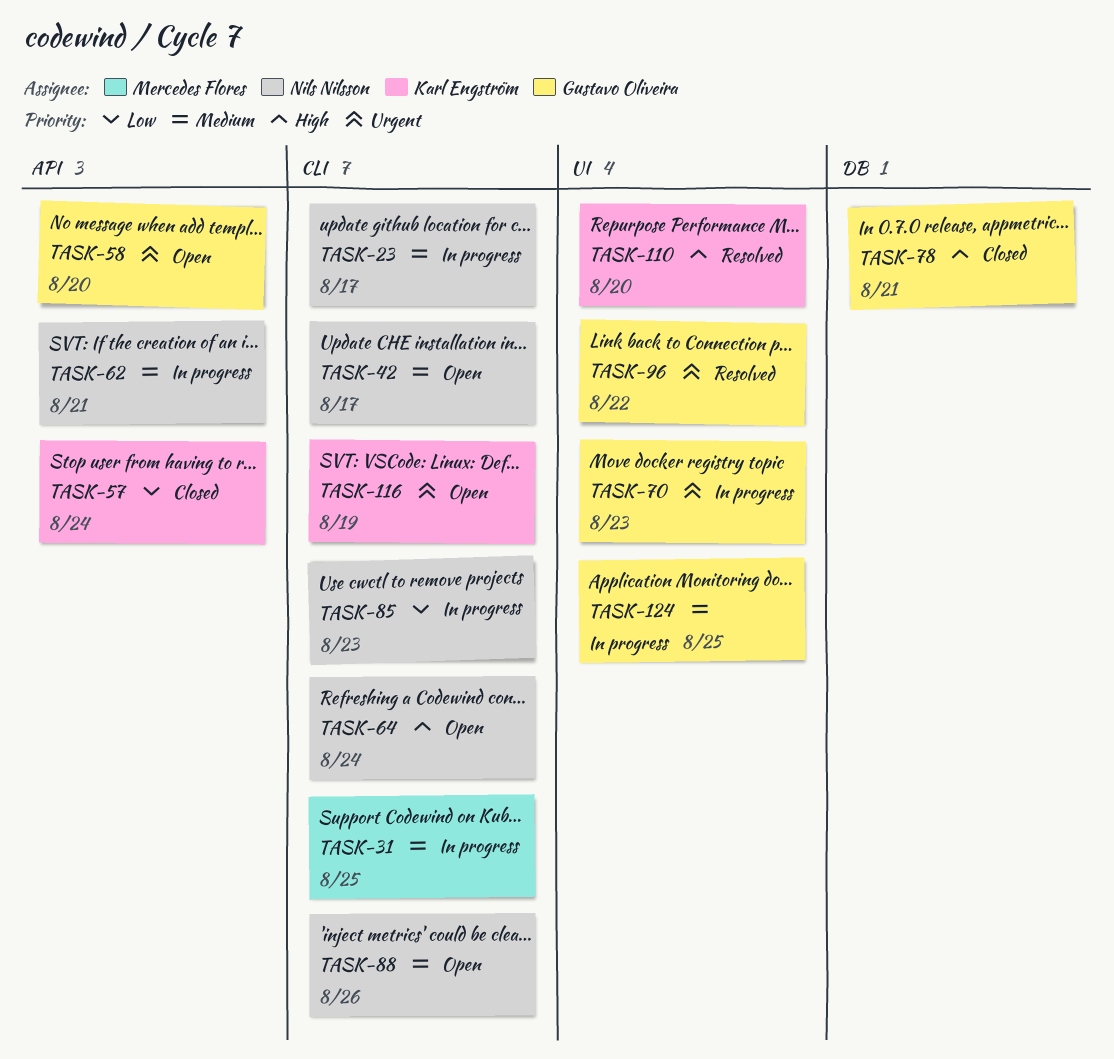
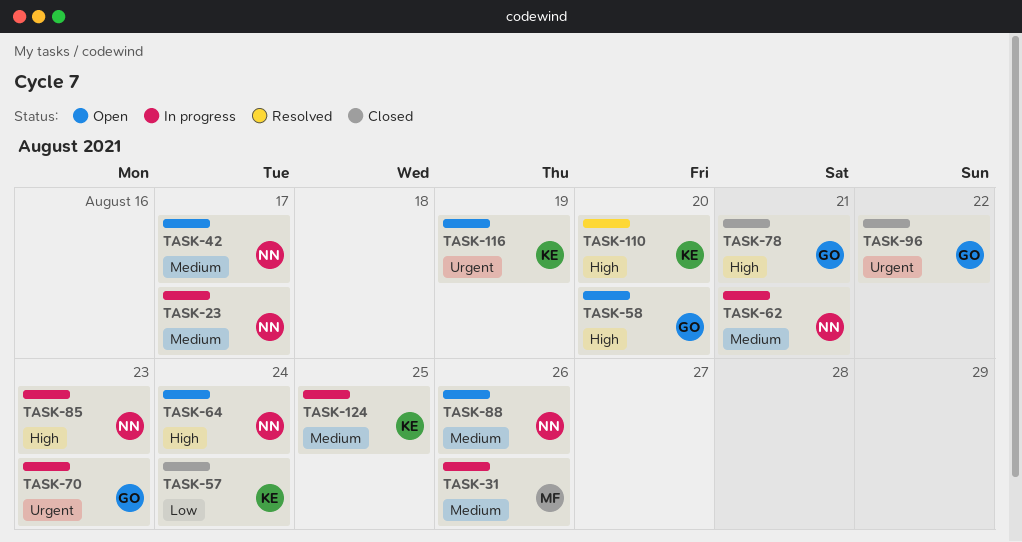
TASK-31, due: Aug 25 -> Aug 26
TASK-58, priority: Urgent -> High
TASK-85, priority: Low -> High
TASK-96, status: Resolved -> Closed
TASK-124, owner: Gustavo Oliveira -> Karl Engström

